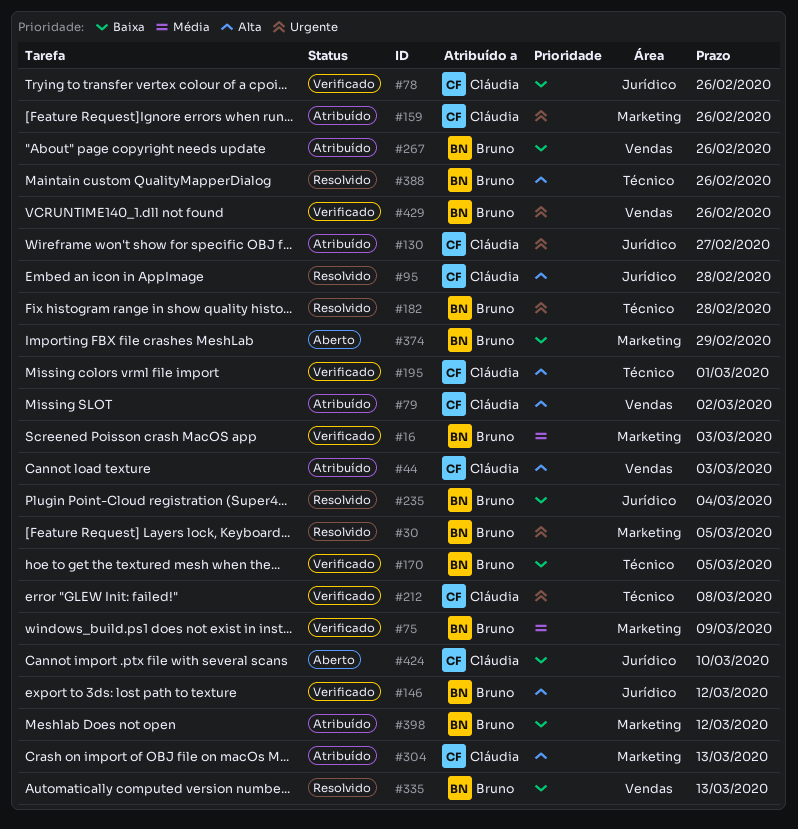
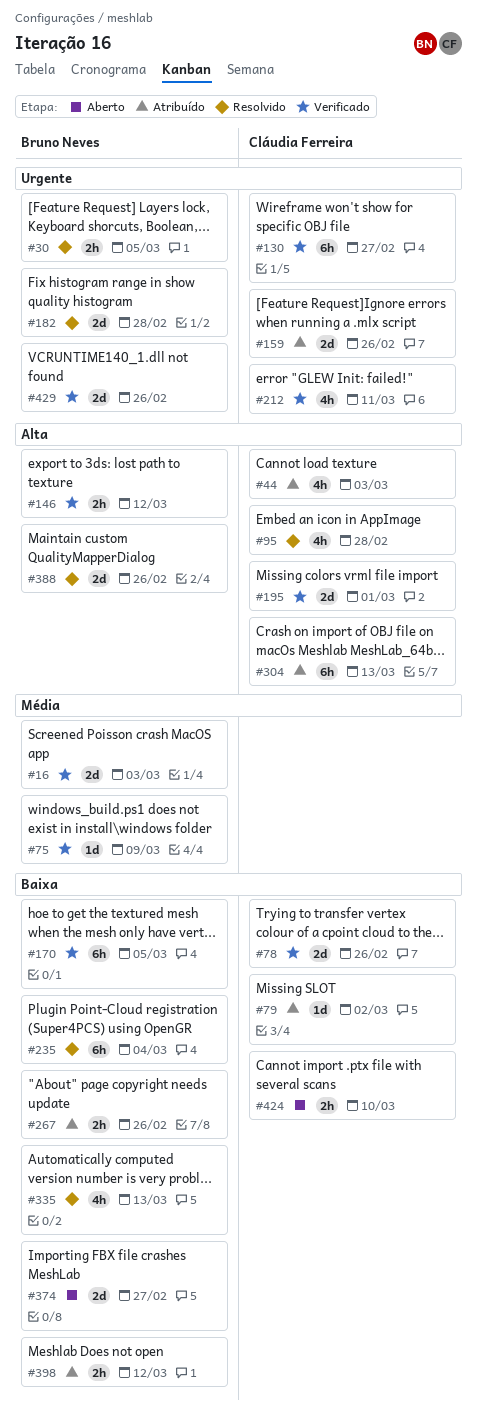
#79, priority: Alta -> Baixa
#130, status: Atribuído -> Verificado
#212, due: Mar 8 -> Mar 11
#374, due: Feb 29 -> Feb 27

